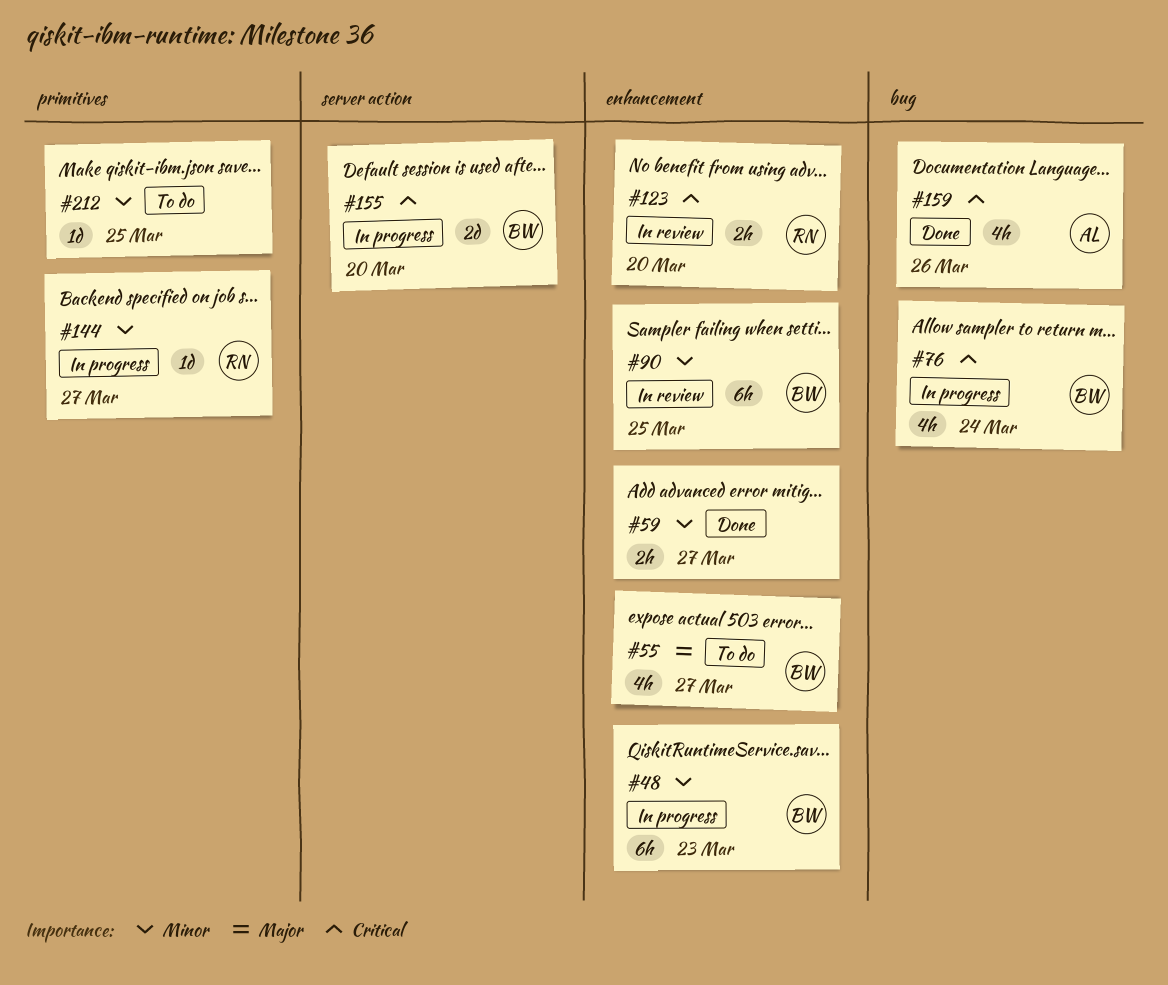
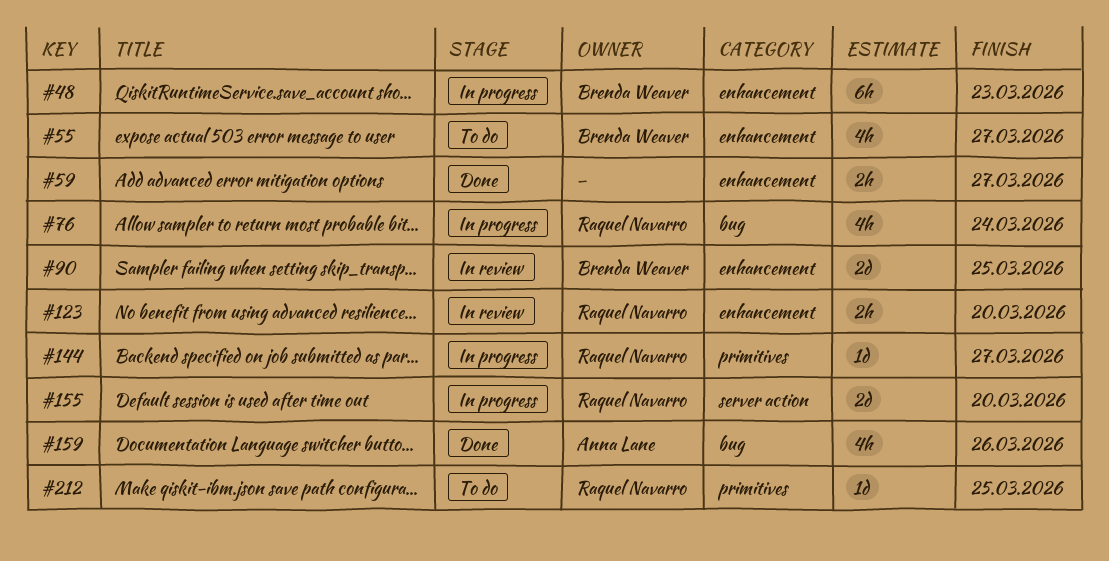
#76, owner: Brenda Weaver -> Raquel Navarro
#90, estimate: 6h -> 2d
#155, owner: Brenda Weaver -> Raquel Navarro
#212, owner: none -> Raquel Navarro

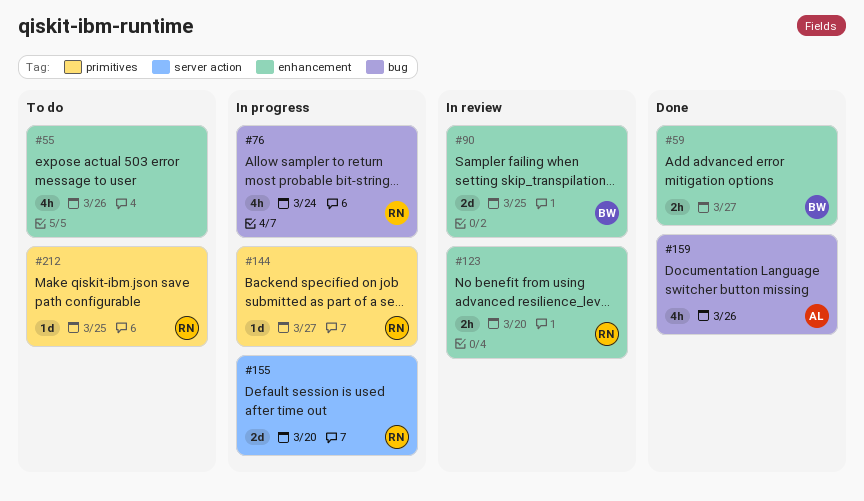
#48: present -> none
#55, owner: Brenda Weaver -> none
#55, due: Mar 27 -> Mar 26
#59, owner: none -> Brenda Weaver

